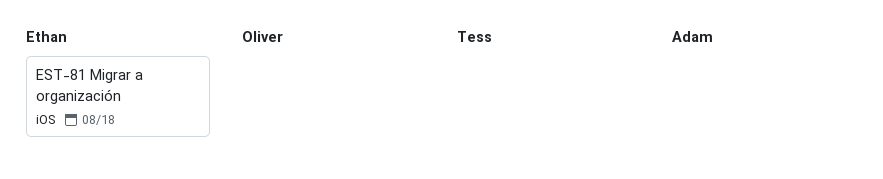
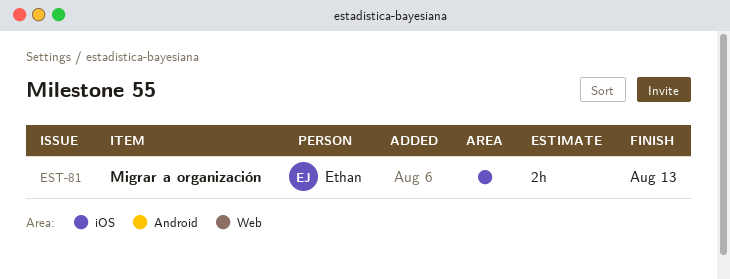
EST-81, due: Aug 18 -> Aug 13

